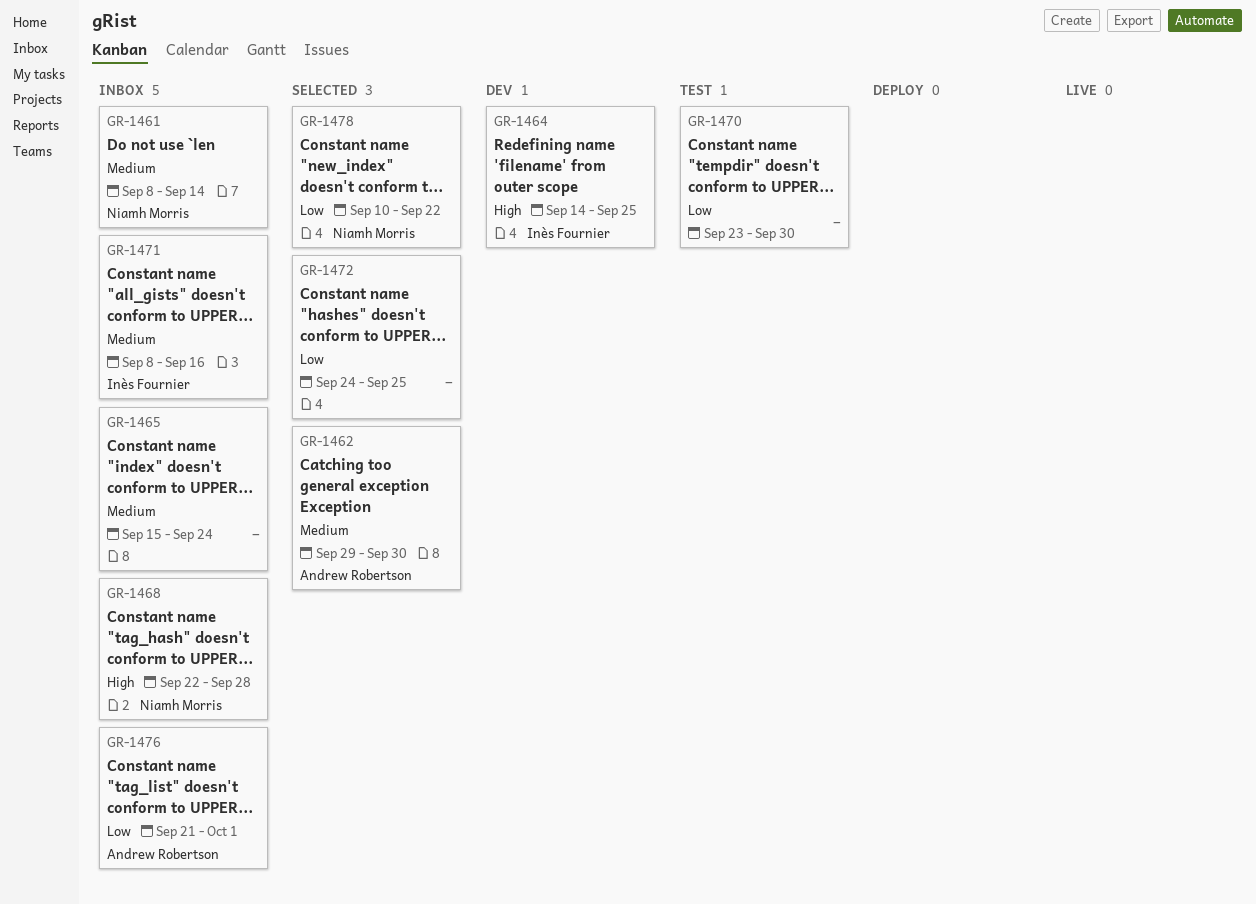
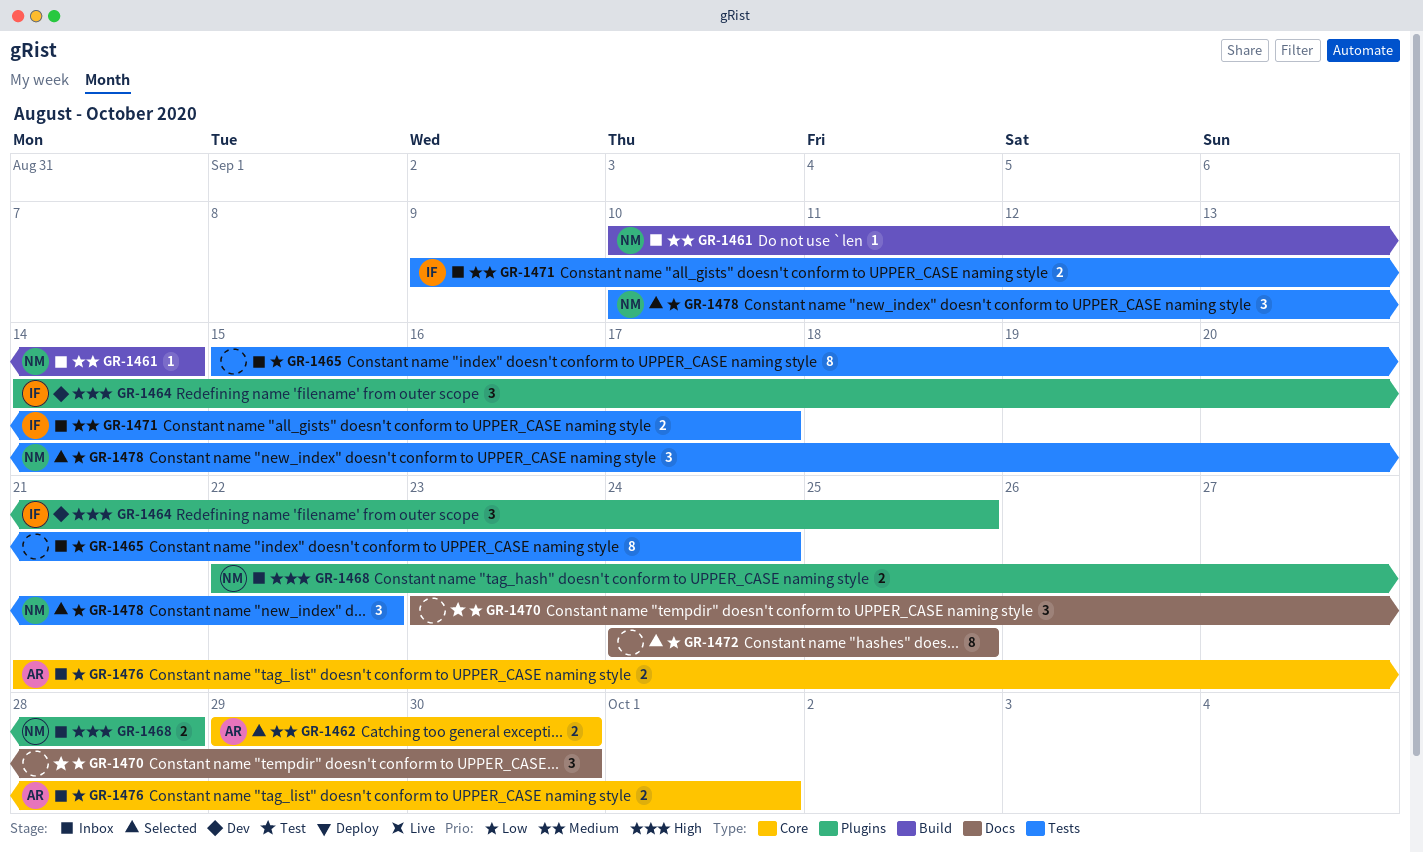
GR-1461, start: Sep 8 -> Sep 10
GR-1465, priority: Medium -> Low
GR-1471, start: Sep 8 -> Sep 9
GR-1471, due: Sep 16 -> Sep 17

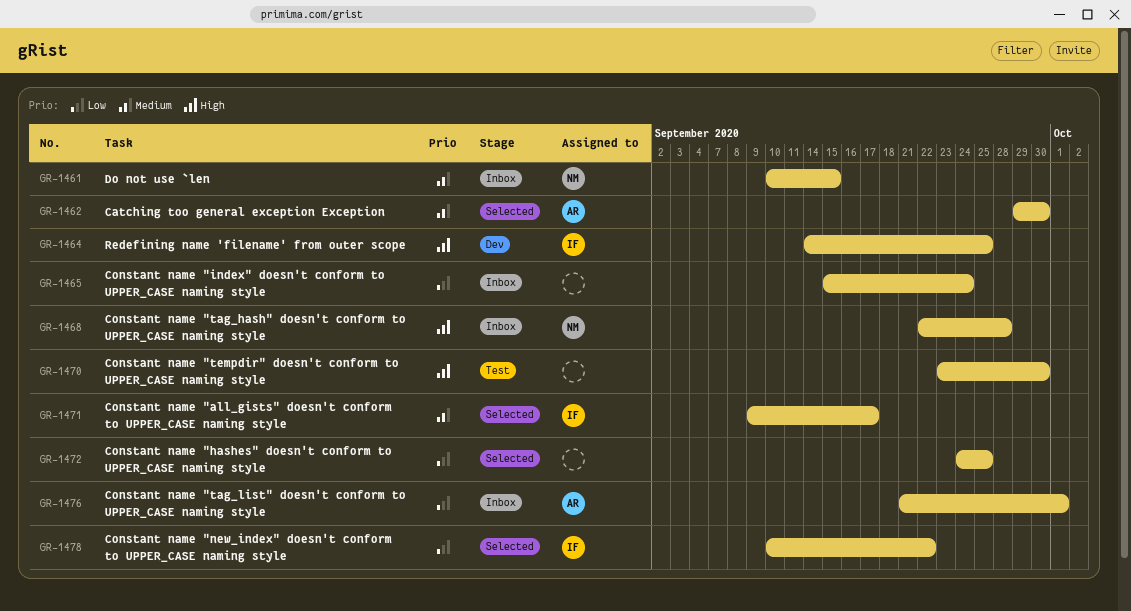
GR-1461, due: Sep 14 -> Sep 15
GR-1470, priority: Low -> High
GR-1471, status: Inbox -> Selected
GR-1478, owner: NM -> IF

